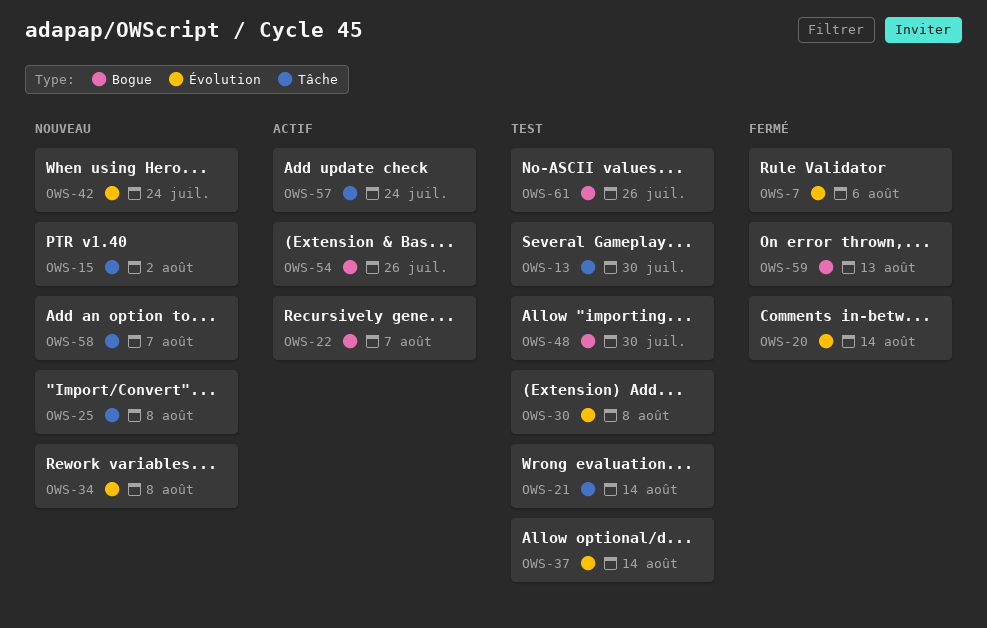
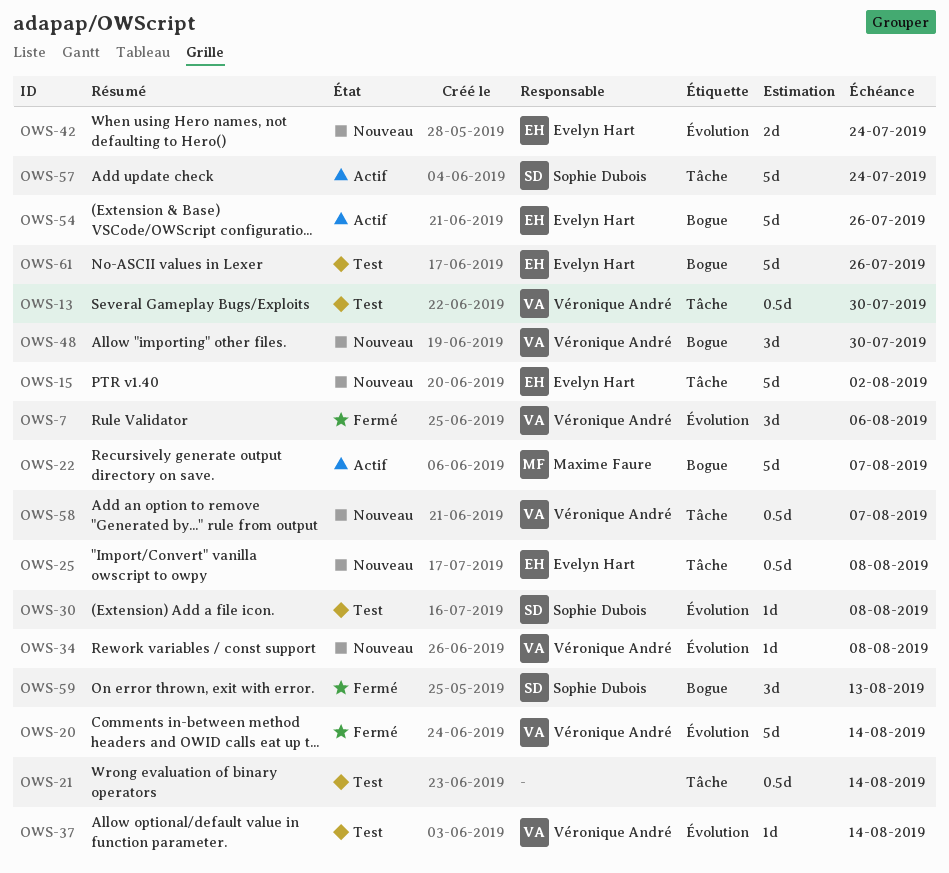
OWS-48, status: Test -> Nouveau

